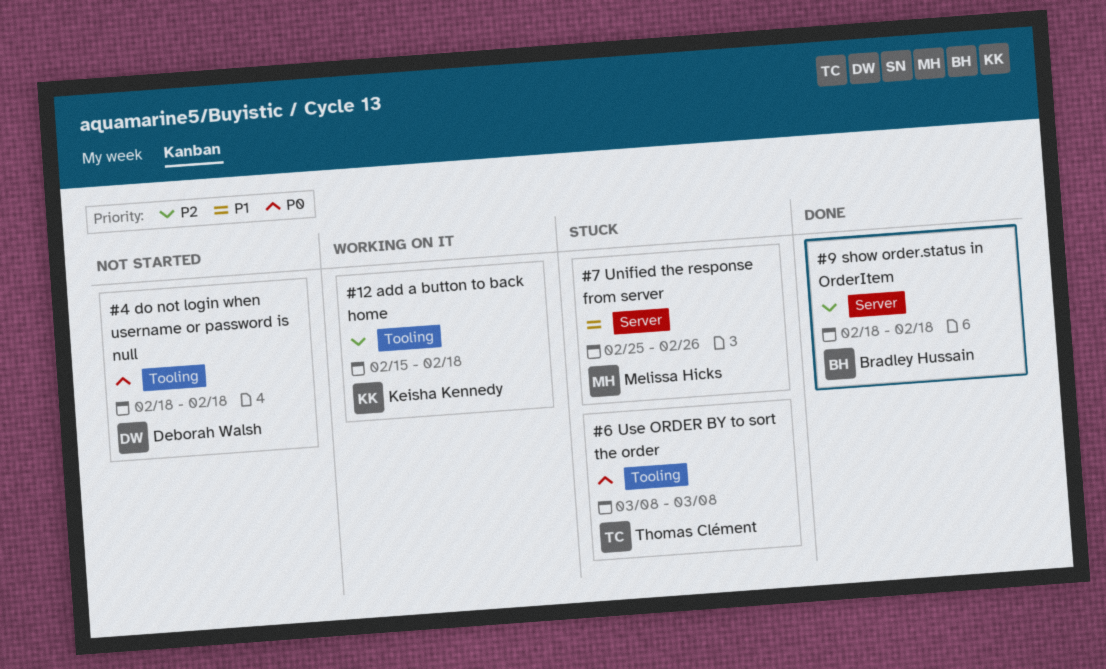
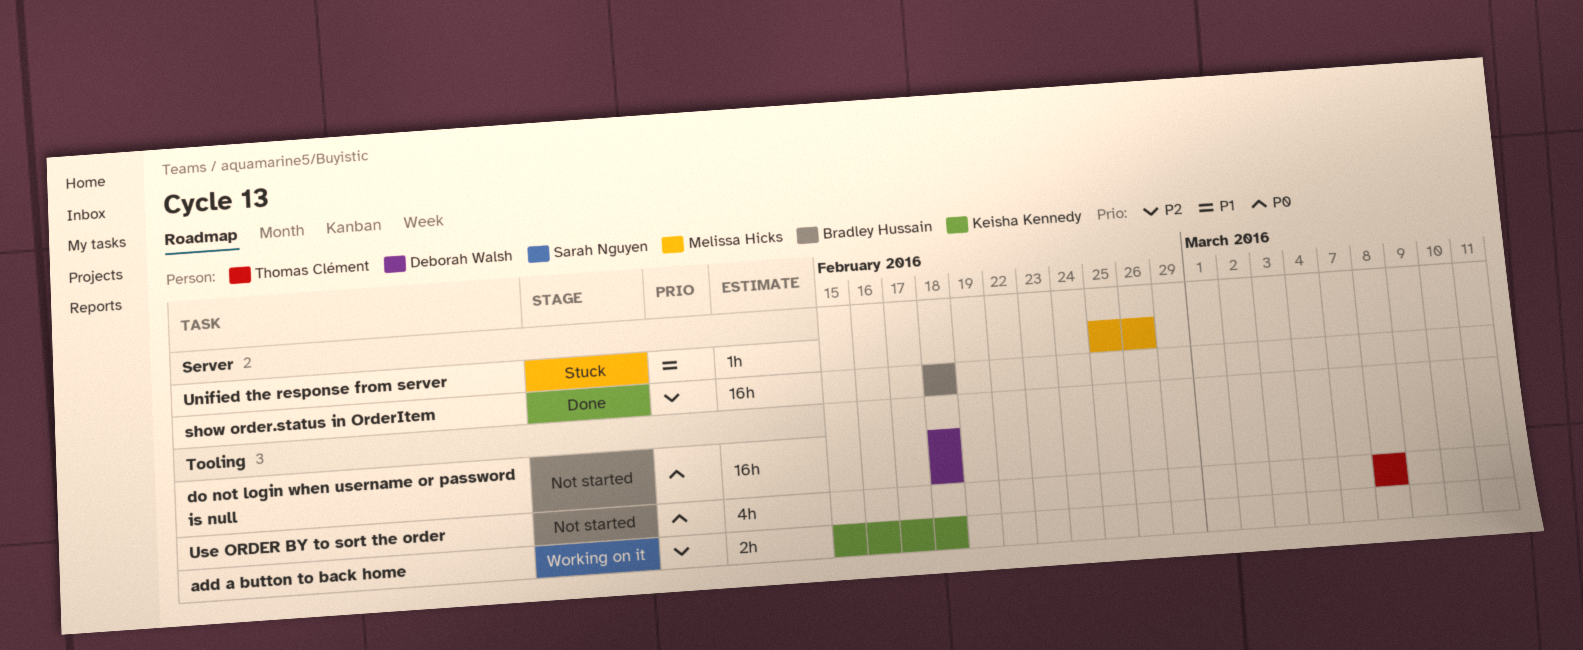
Use ORDER BY to sort the order, status: Stuck -> Not started

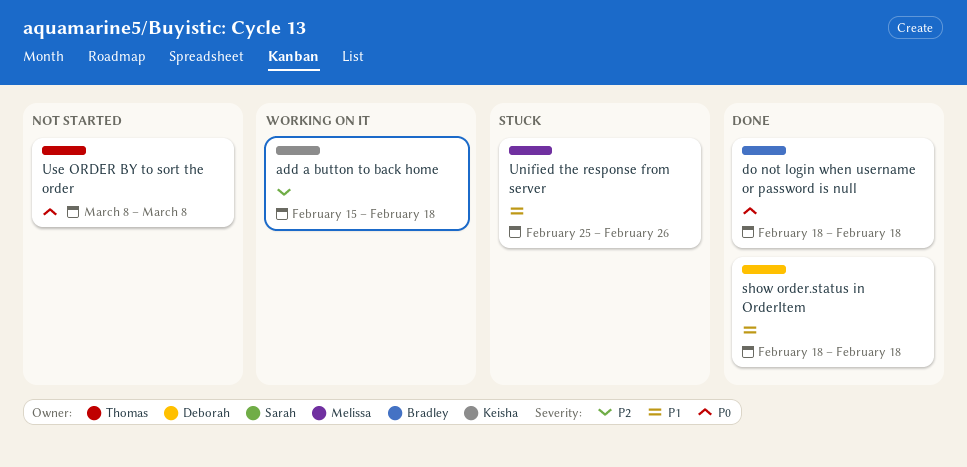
do not login when username or password is null, status: Not started -> Done
do not login when username or password is null, owner: Deborah Walsh -> Bradley Hussain
show order.status in OrderItem, owner: Bradley Hussain -> Deborah Walsh
show order.status in OrderItem, priority: P2 -> P1

